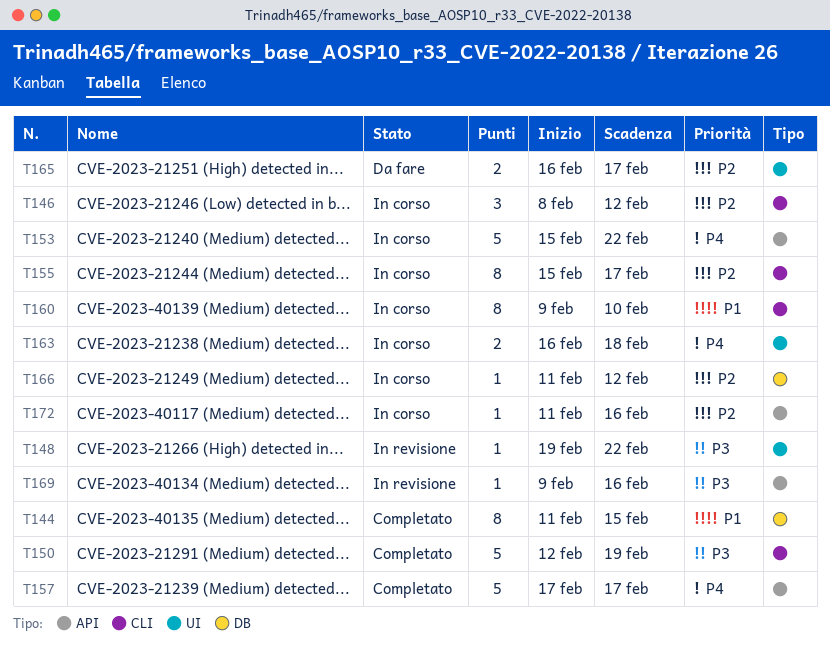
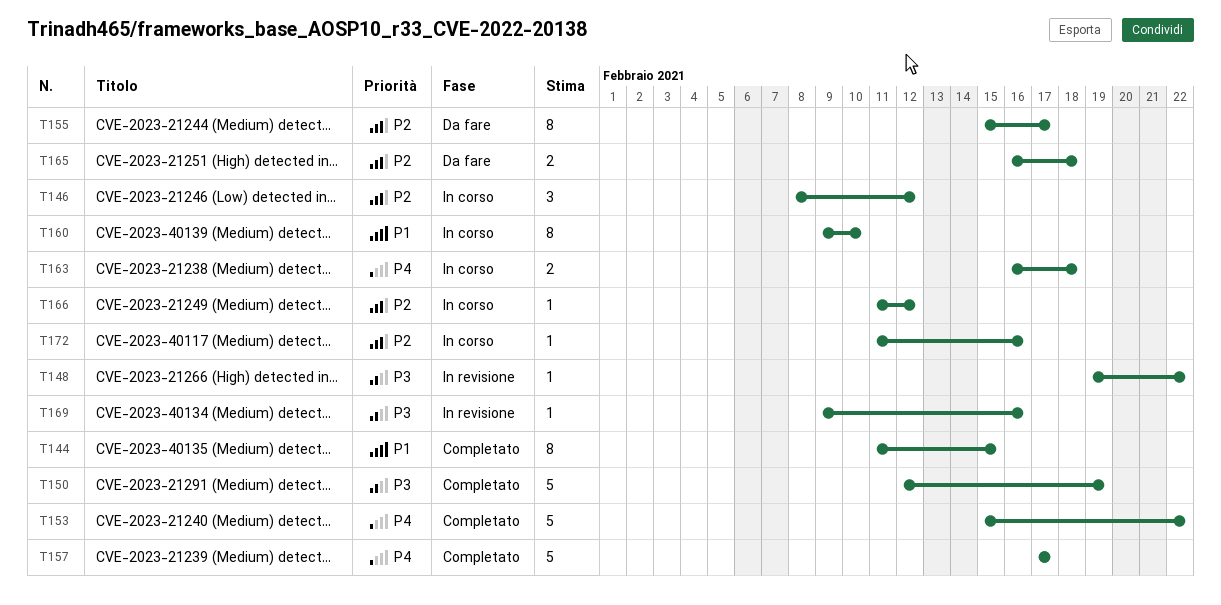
T153, status: In corso -> Completato
T155, status: In corso -> Da fare
T165, due: Feb 17 -> Feb 18

